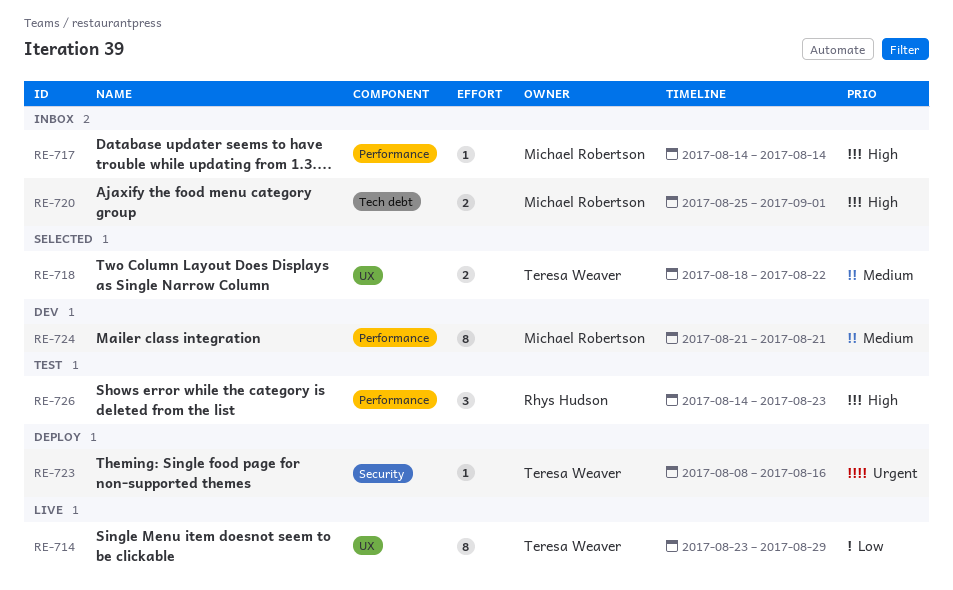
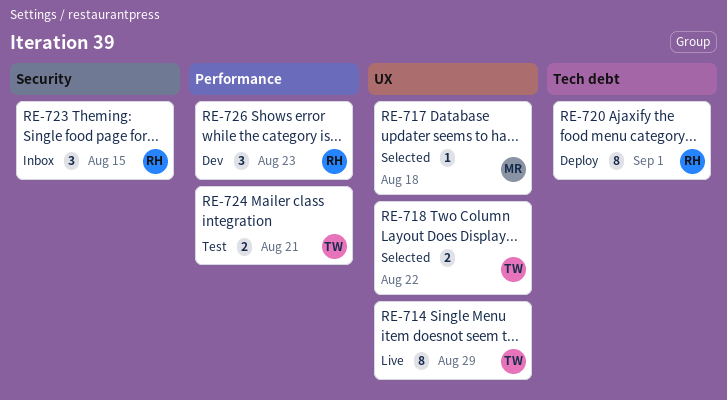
RE-717, status: Inbox -> Selected
RE-717, label: Performance -> UX
RE-717, due: Aug 14 -> Aug 18
RE-720, status: Inbox -> Deploy
RE-720, owner: Michael Robertson -> Rhys Hudson
RE-720, estimate: 2 -> 8
RE-723, status: Deploy -> Inbox
RE-723, owner: Teresa Weaver -> Rhys Hudson
RE-723, estimate: 1 -> 3
RE-723, due: Aug 16 -> Aug 15
RE-724, status: Dev -> Test
RE-724, owner: Michael Robertson -> Teresa Weaver
RE-724, estimate: 8 -> 2
RE-726, status: Test -> Dev

